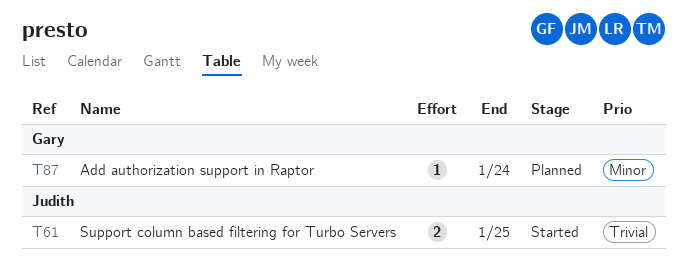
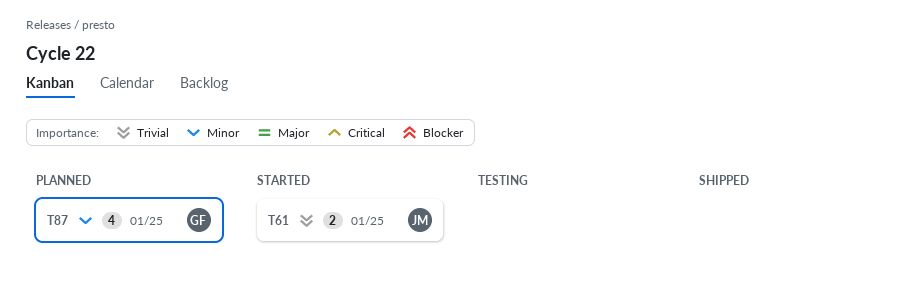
T87, estimate: 1 -> 4
T87, due: Jan 24 -> Jan 25

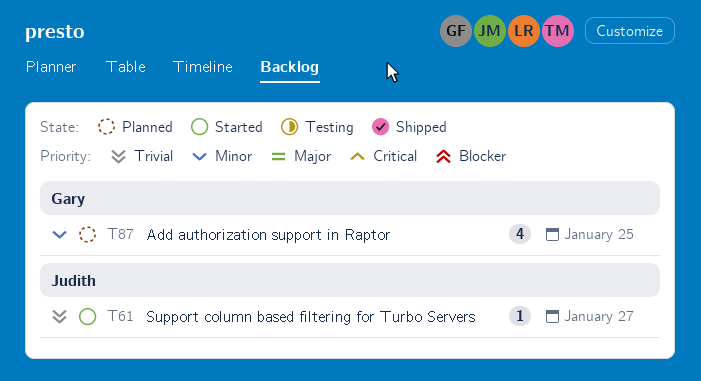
T61, estimate: 2 -> 1
T61, due: Jan 25 -> Jan 27

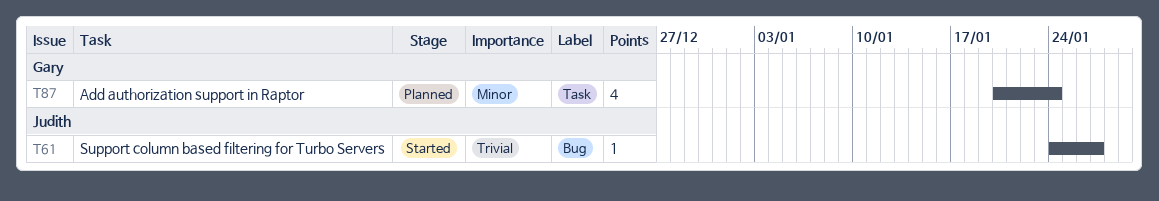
T87, due: Jan 25 -> Jan 24

